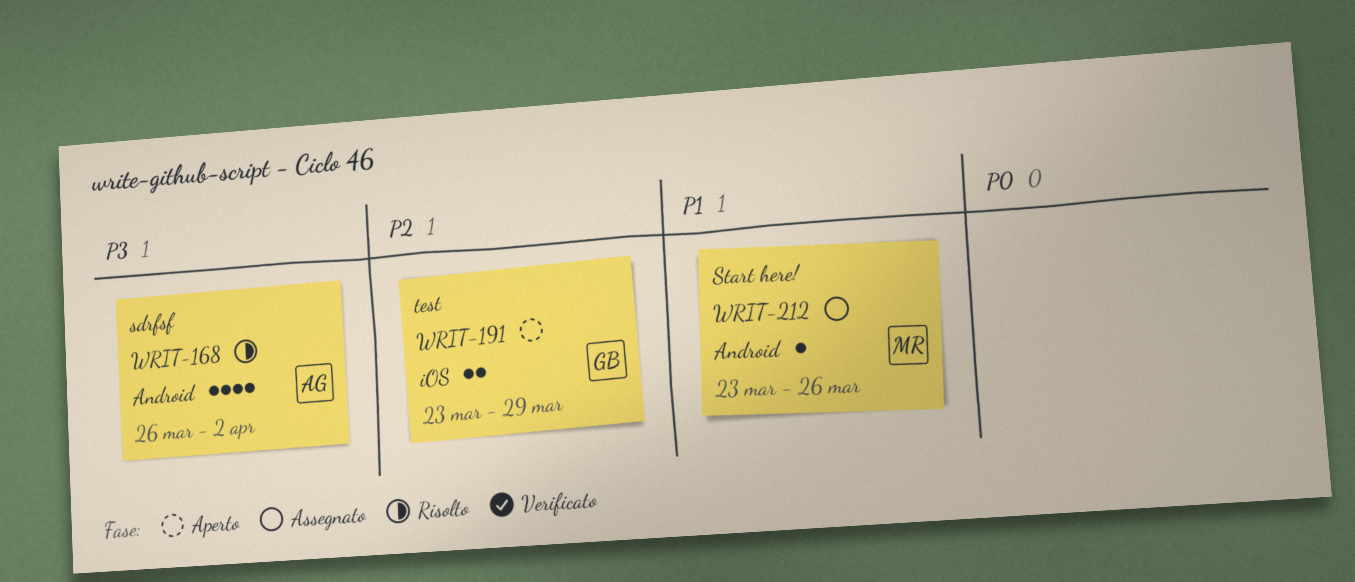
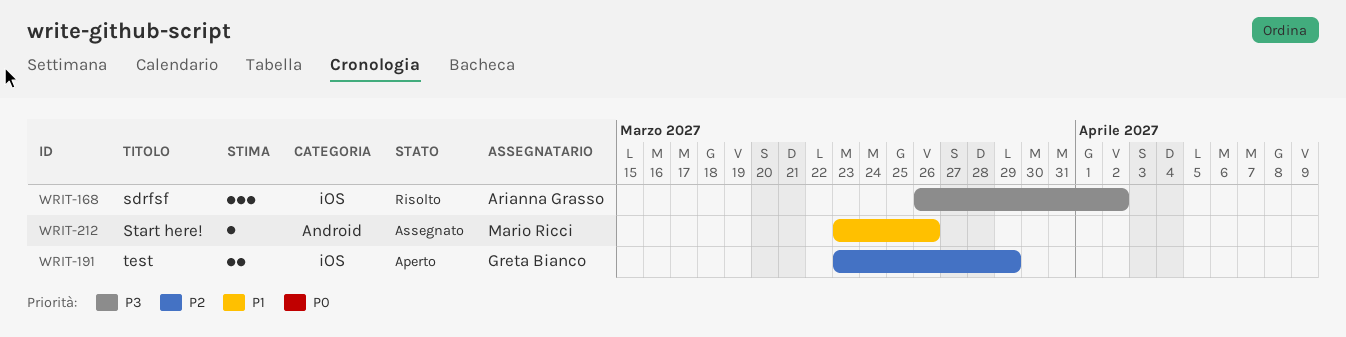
WRIT-168, label: Android -> iOS
WRIT-168, estimate: 4 -> 3

